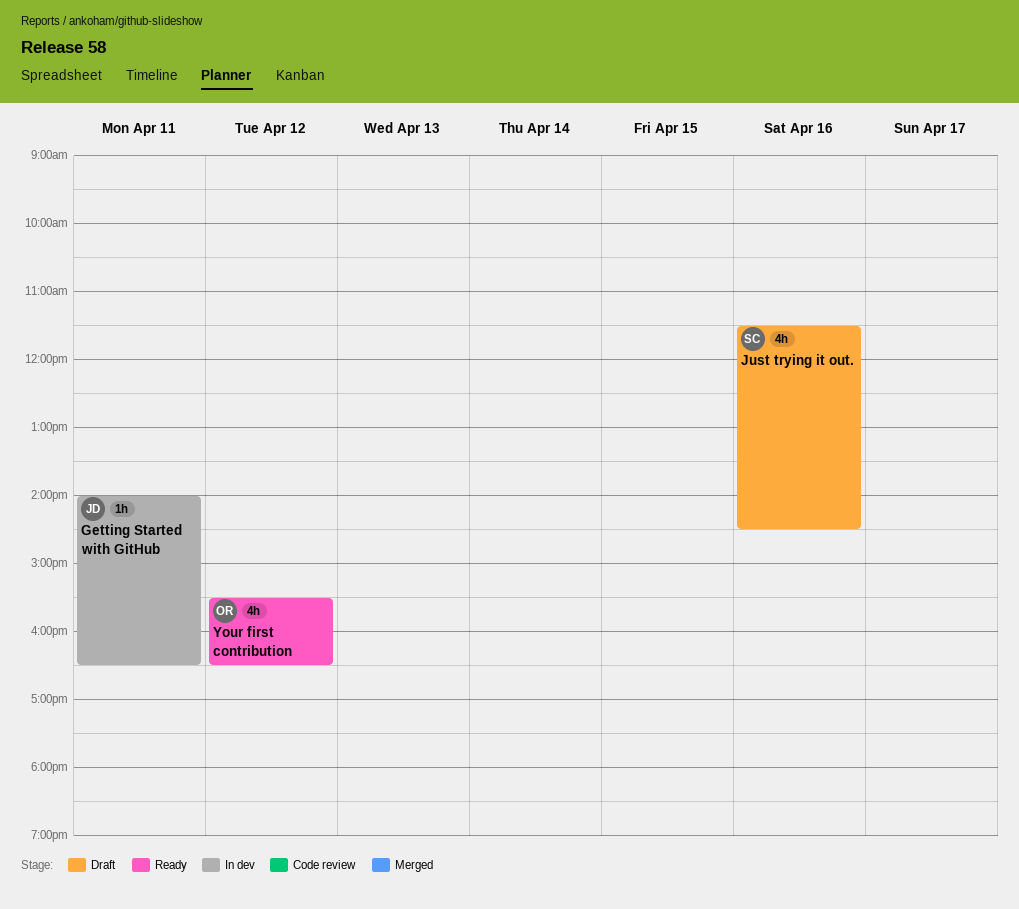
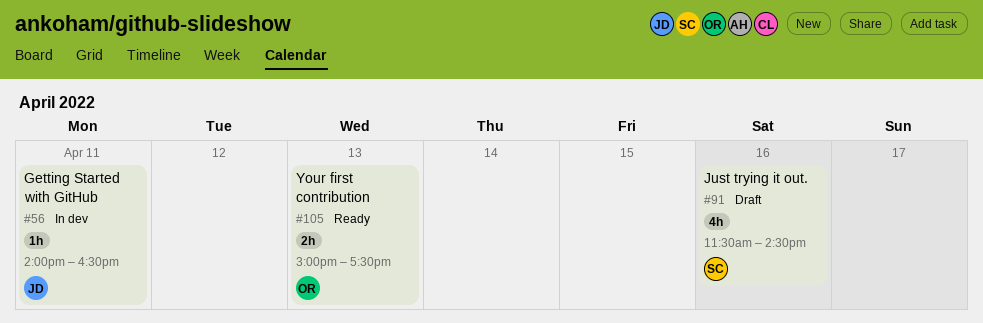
Your first contribution, estimate: 4h -> 2h
Your first contribution, day: Apr 12 -> Apr 13
Your first contribution, begins: 15:30 -> 15:00
Your first contribution, ends: 16:30 -> 17:30

